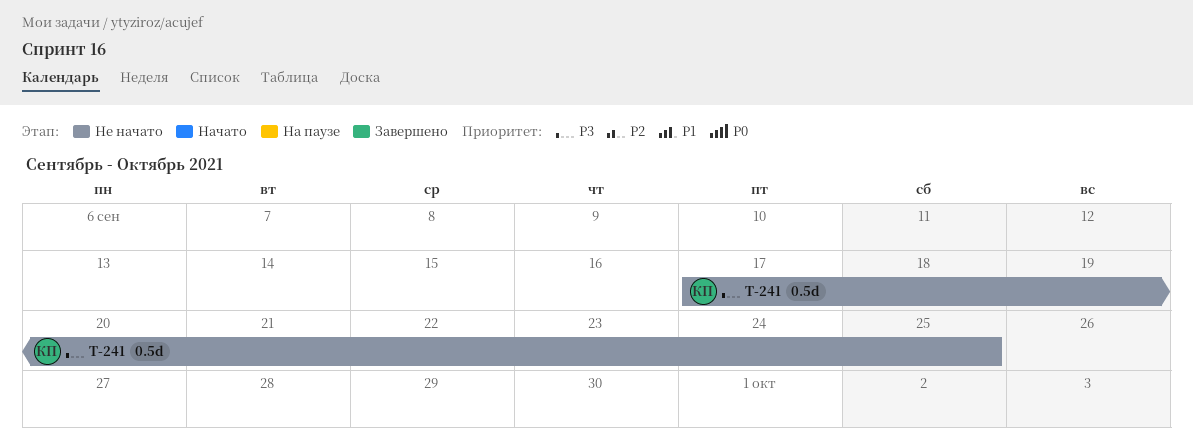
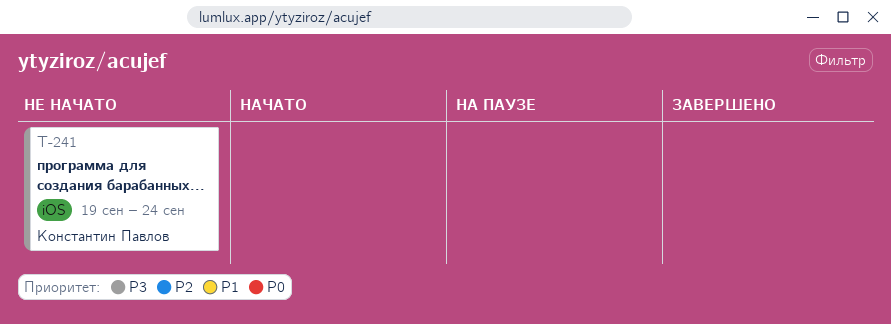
T-241, start: Sep 17 -> Sep 19
T-241, due: Sep 25 -> Sep 24

